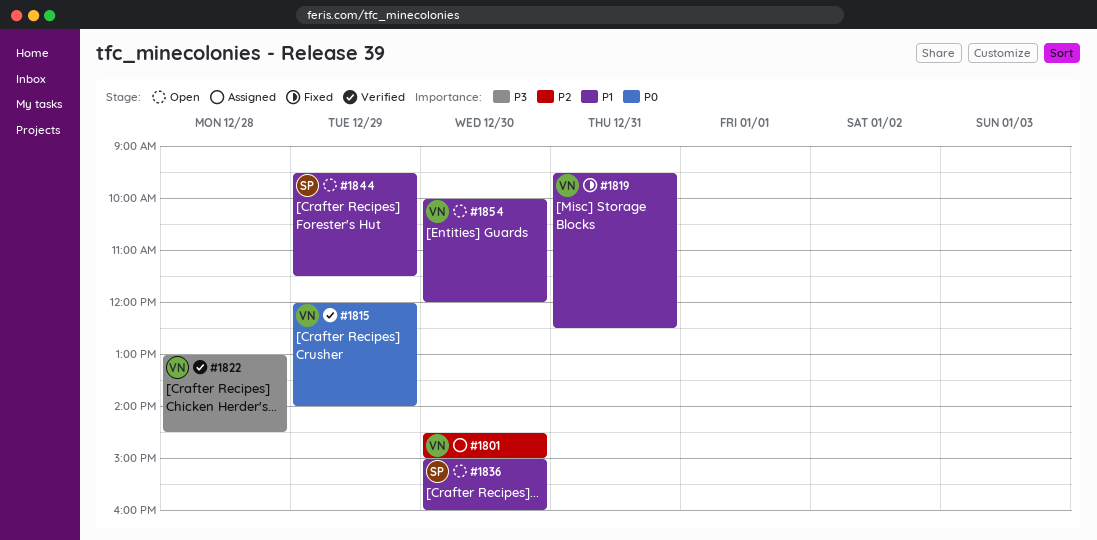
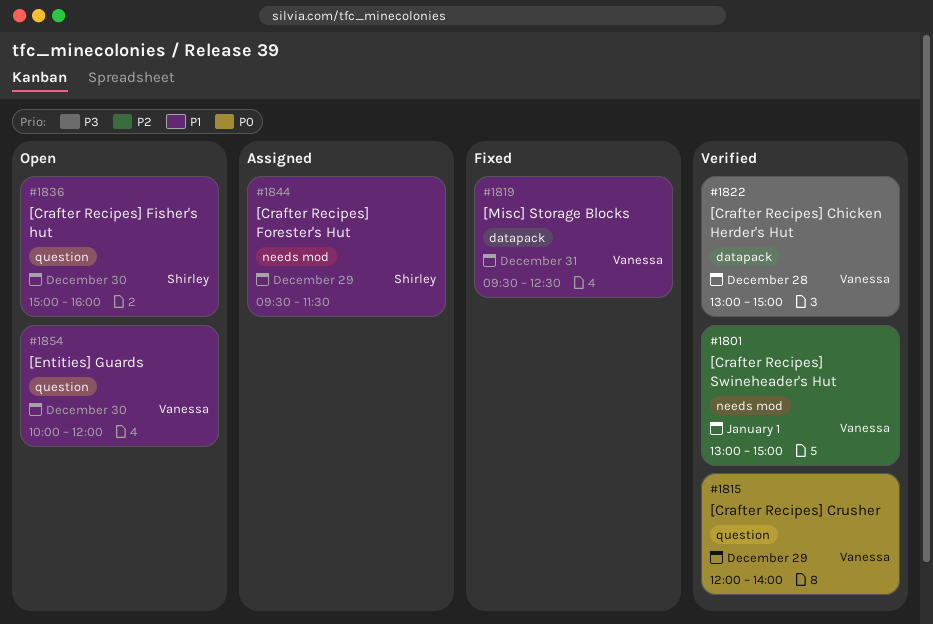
#1801, status: Assigned -> Verified
#1801, day: Dec 30 -> Jan 1
#1801, begins: 14:30 -> 13:00
#1822, ends: 14:30 -> 15:00
#1844, status: Open -> Assigned

